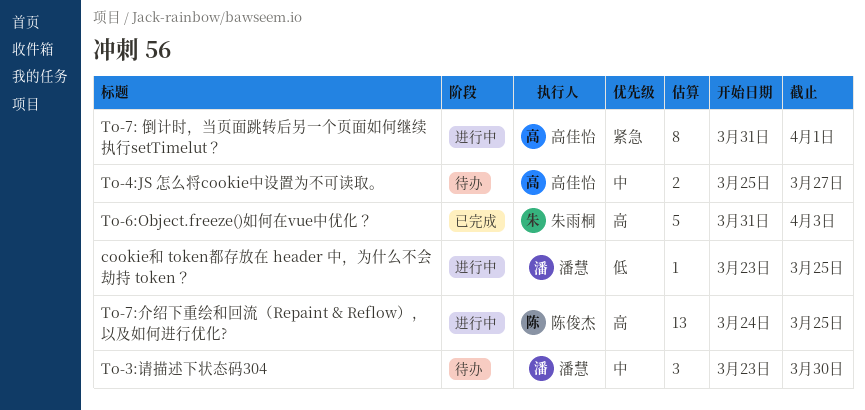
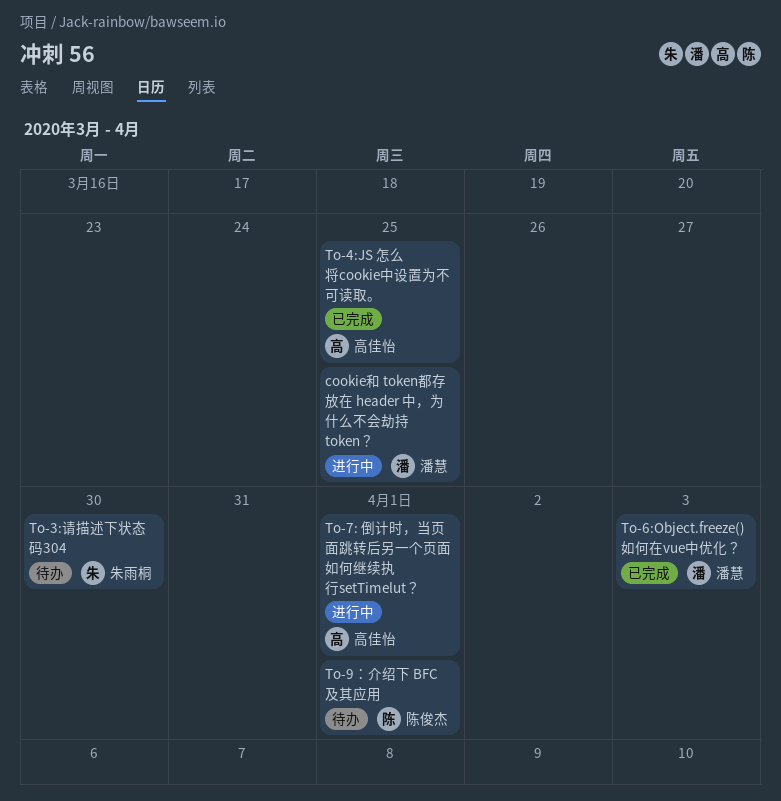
To-3:请描述下状态码304, owner: 潘慧 -> 朱雨桐
To-4:JS 怎么将cookie中设置为不可读取。, status: 待办 -> 已完成
To-4:JS 怎么将cookie中设置为不可读取。, due: Mar 27 -> Mar 25
To-6:Object.freeze()如何在vue中优化？, owner: 朱雨桐 -> 潘慧
To-7:介绍下重绘和回流（Repaint & Reflow），以及如何进行优化?: present -> none
To-9：介绍下 BFC 及其应用: none -> present

